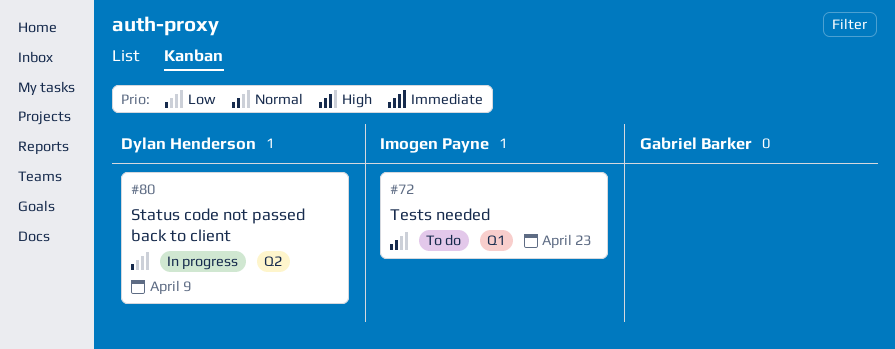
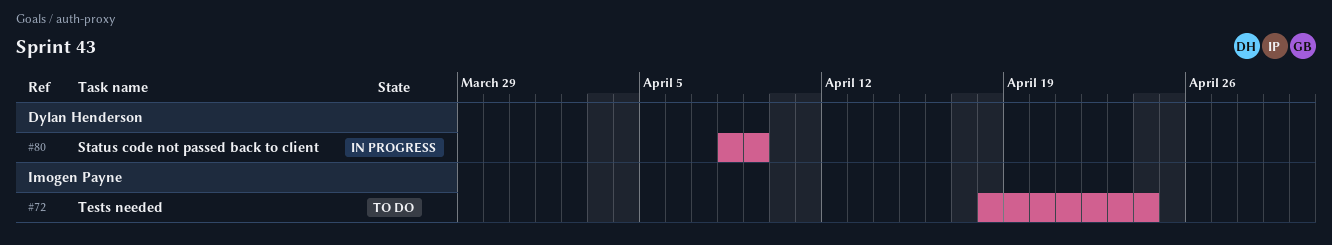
#72, due: Apr 23 -> Apr 24

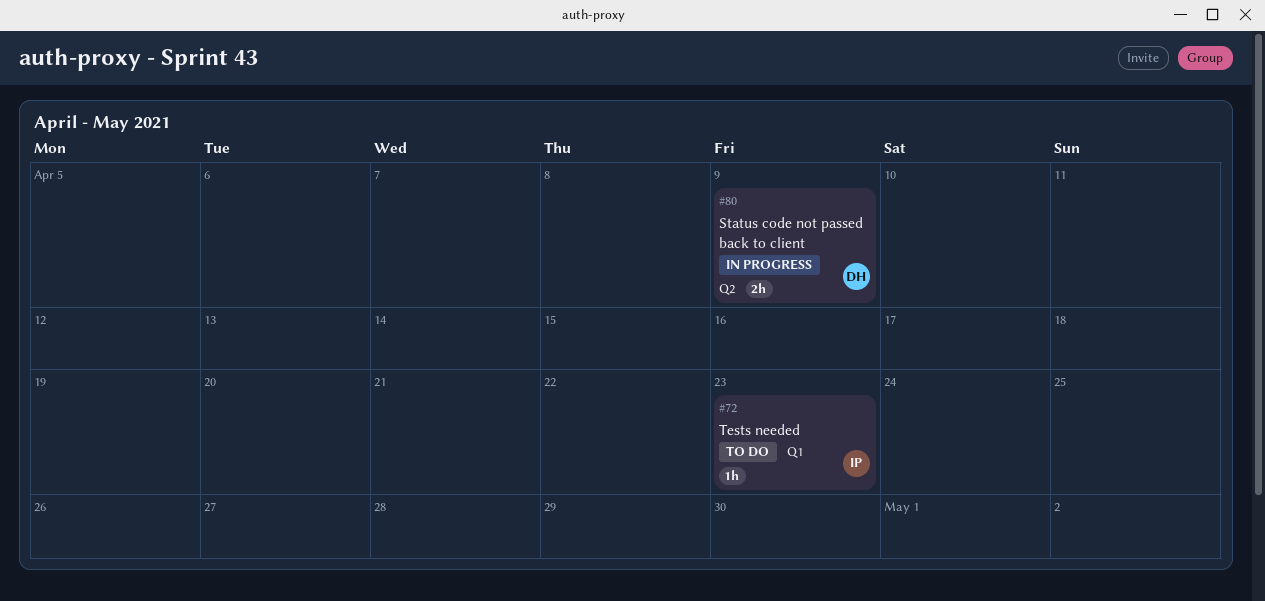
#72, due: Apr 24 -> Apr 23

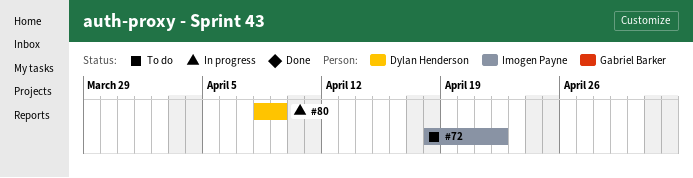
#72, due: Apr 23 -> Apr 22

